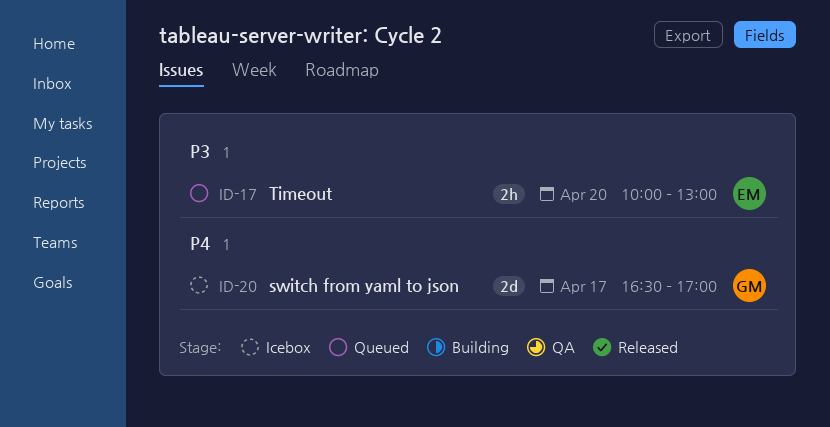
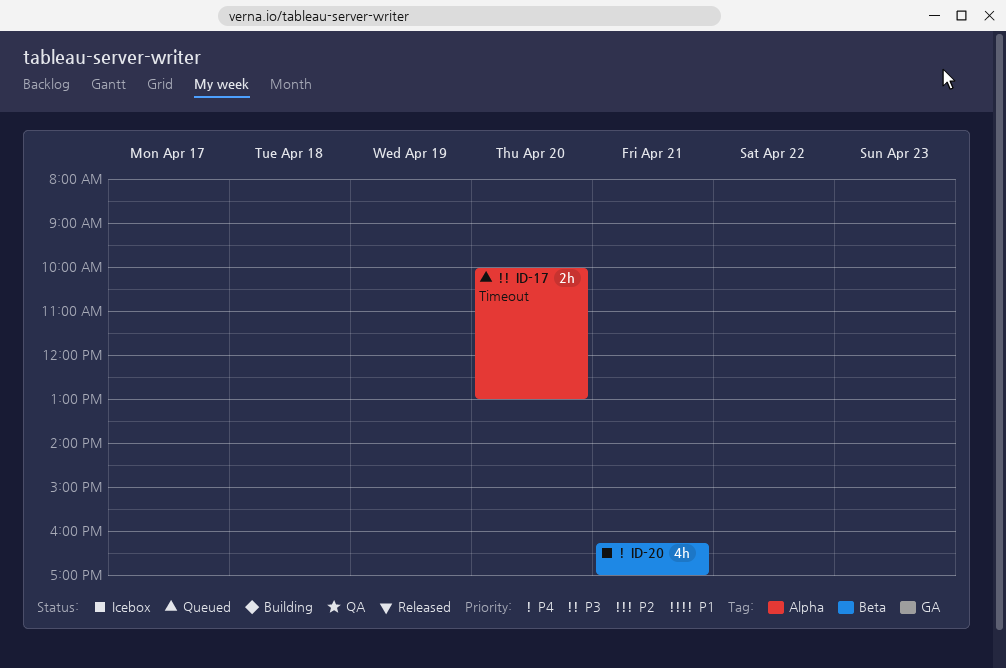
ID-20, estimate: 2d -> 4h
ID-20, day: Apr 17 -> Apr 21
ID-20, begins: 16:30 -> 16:15

